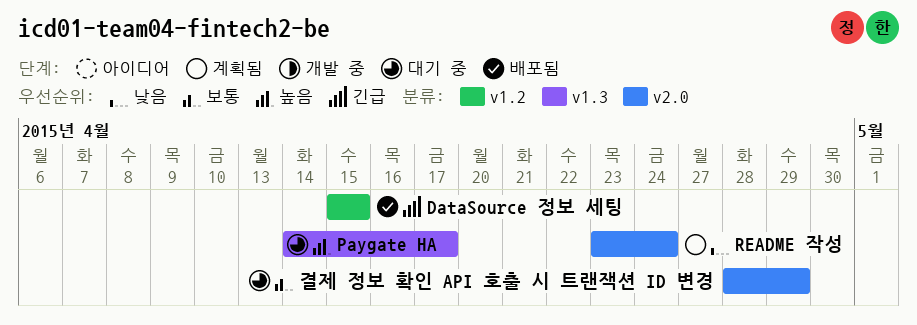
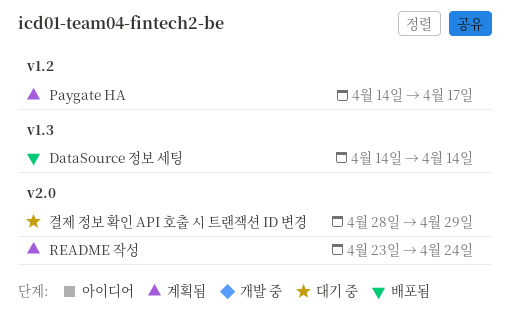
DataSource 정보 세팅, label: v1.2 -> v1.3
DataSource 정보 세팅, start: Apr 15 -> Apr 14
DataSource 정보 세팅, due: Apr 15 -> Apr 14
Paygate HA, status: 대기 중 -> 계획됨
Paygate HA, label: v1.3 -> v1.2

